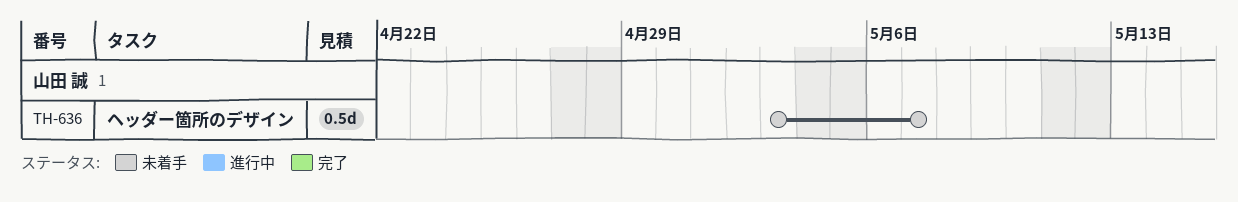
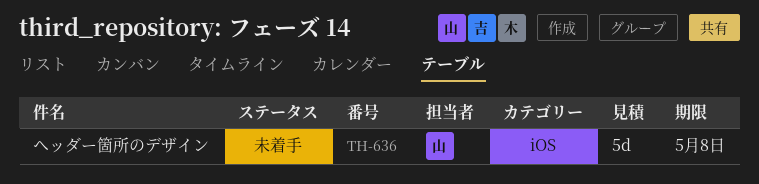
TH-636, estimate: 0.5d -> 5d
TH-636, due: May 7 -> May 8

